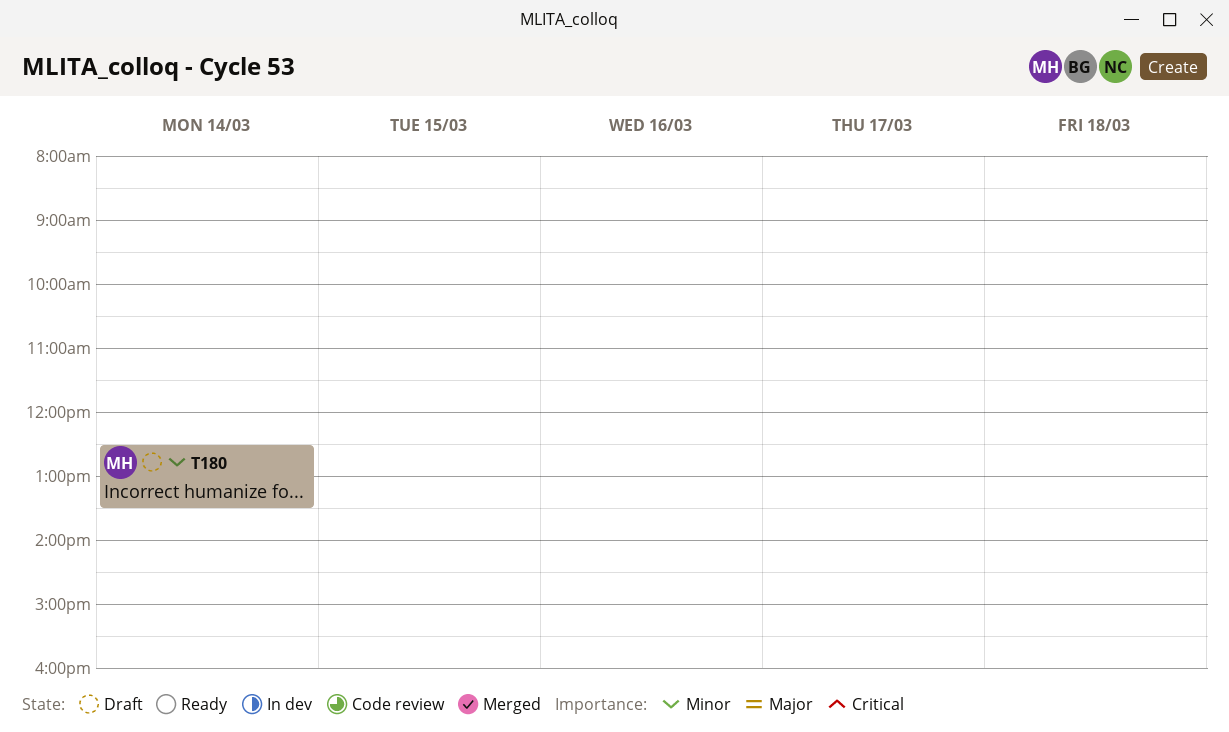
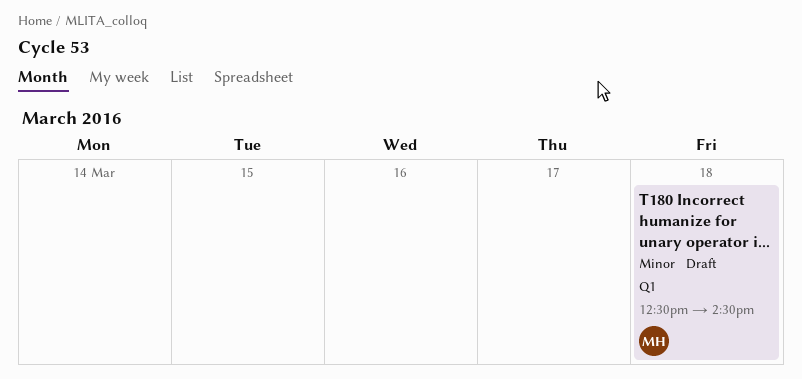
T180, day: Mar 14 -> Mar 18
T180, ends: 13:30 -> 14:30

